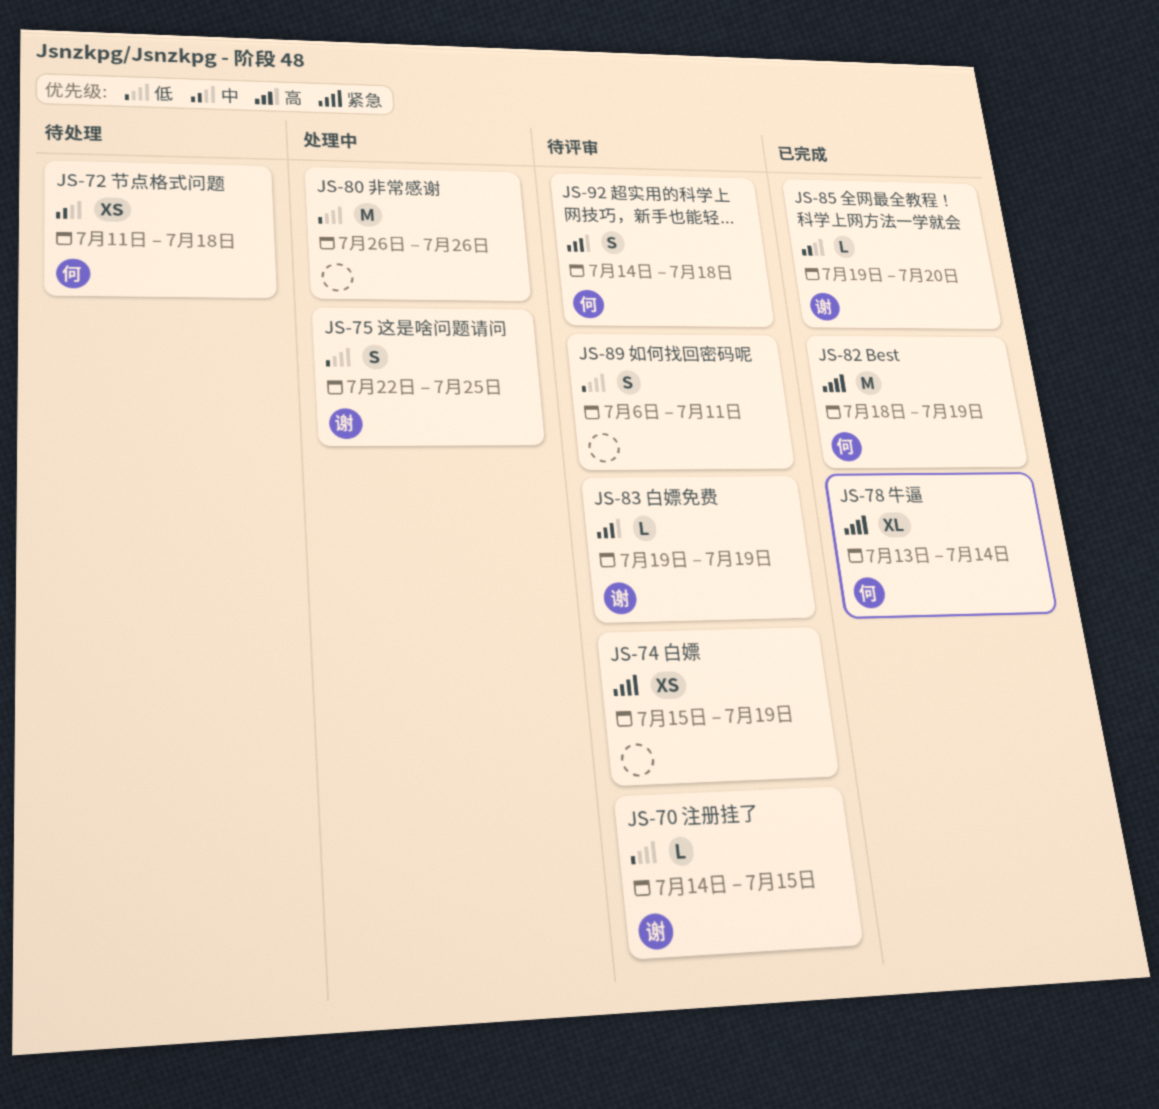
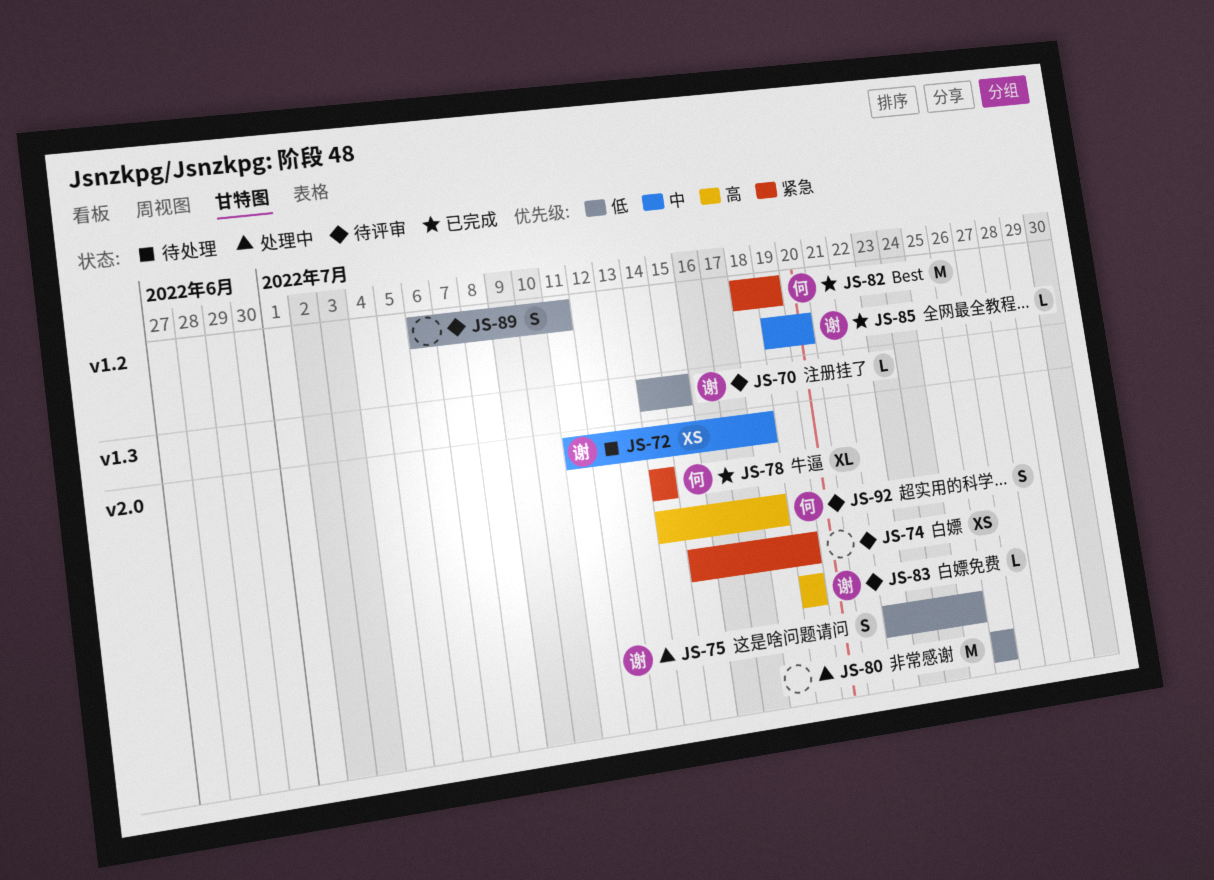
JS-72, owner: 何 -> 谢
JS-78, start: Jul 13 -> Jul 14

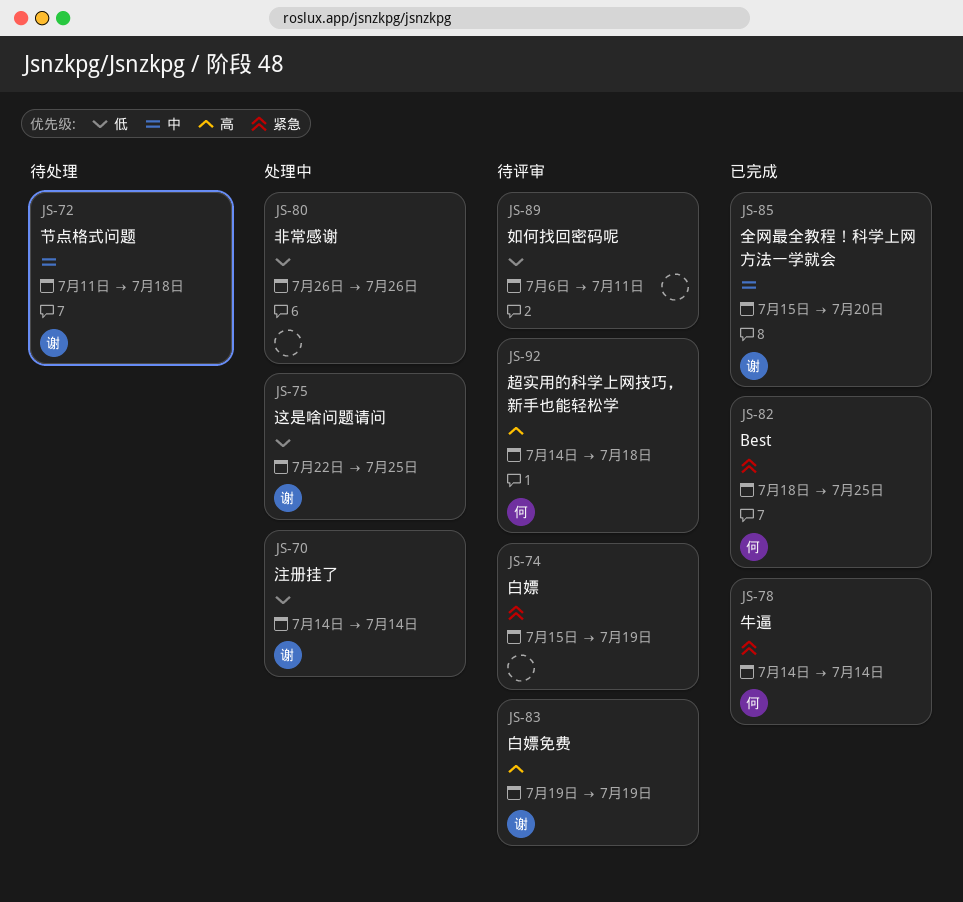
JS-70, status: 待评审 -> 处理中
JS-70, due: Jul 15 -> Jul 14
JS-82, due: Jul 19 -> Jul 25
JS-85, start: Jul 19 -> Jul 15

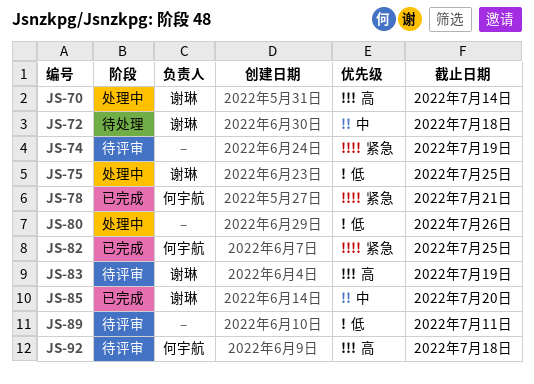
JS-70, priority: 低 -> 高
JS-78, due: Jul 14 -> Jul 21

